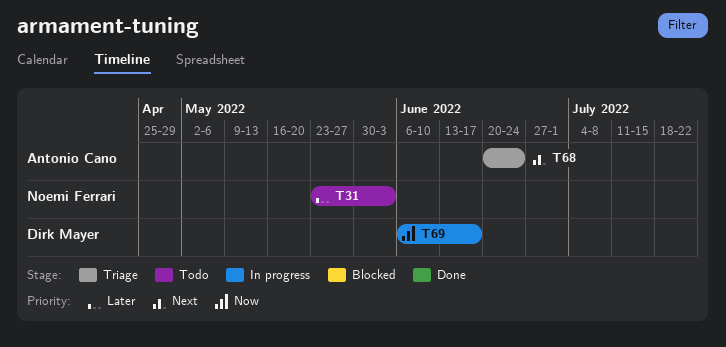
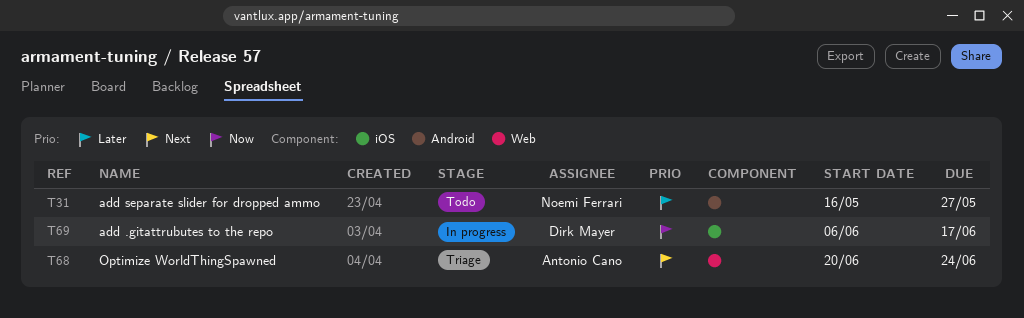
T31, start: May 23 -> May 16
T31, due: Jun 3 -> May 27

